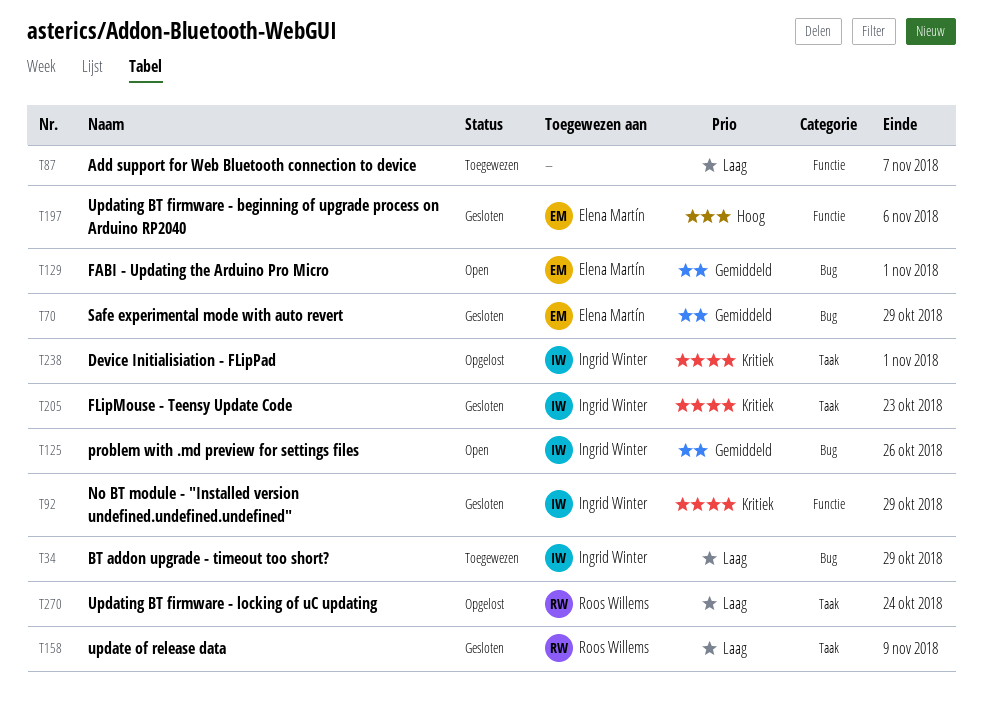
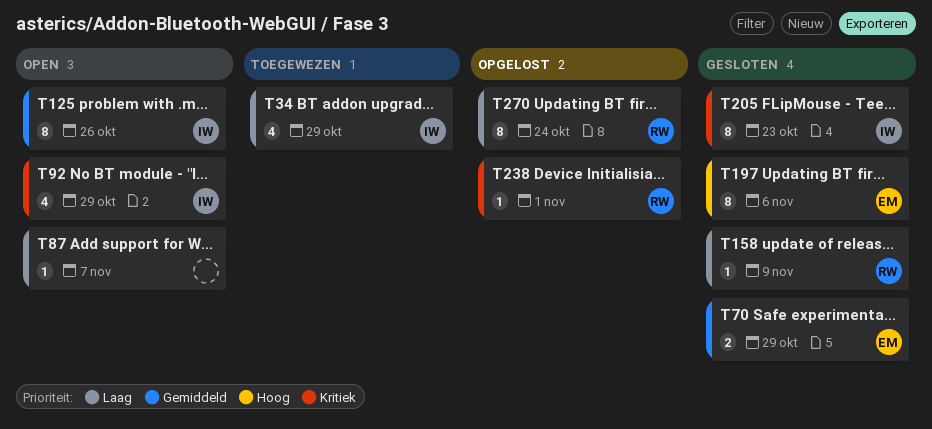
T87, status: Toegewezen -> Open
T92, status: Gesloten -> Open
T129: present -> none
T238, owner: Ingrid Winter -> Roos Willems

